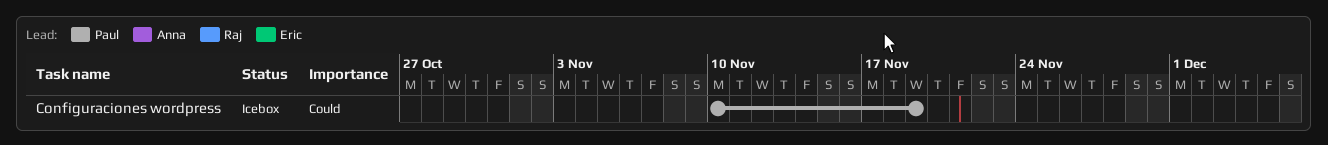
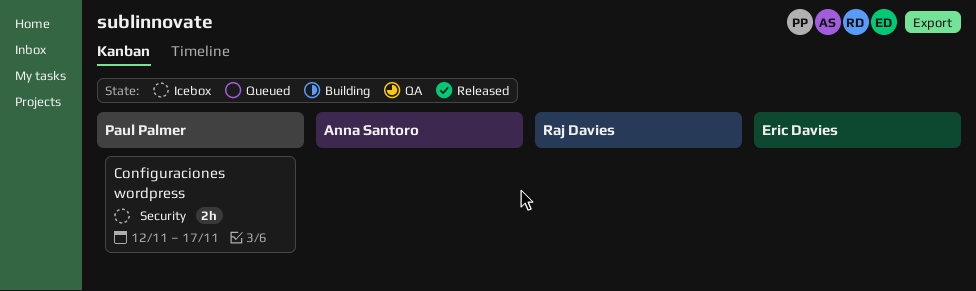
Configuraciones wordpress, start: Nov 10 -> Nov 12
Configuraciones wordpress, due: Nov 19 -> Nov 17

